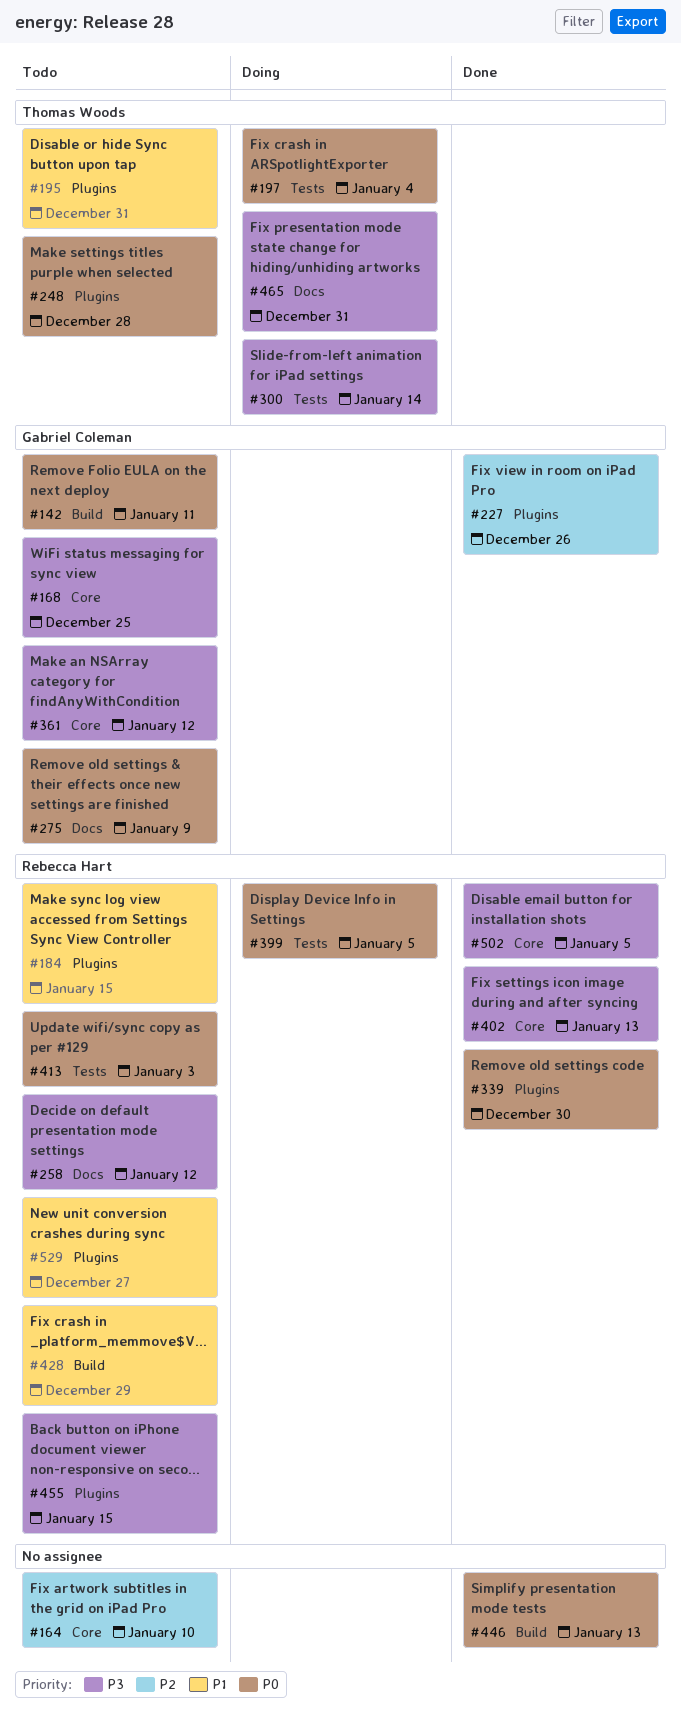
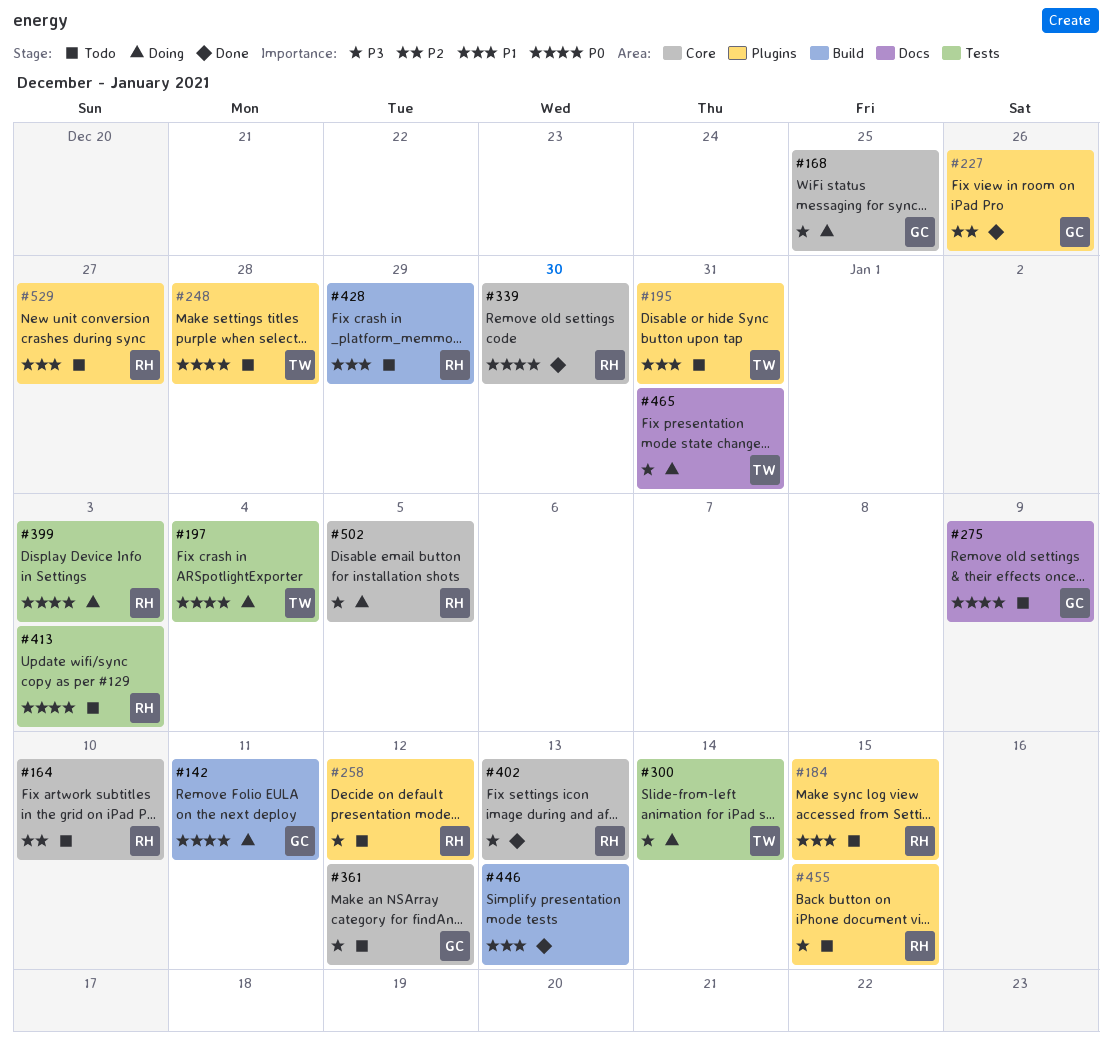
#142, status: Todo -> Doing
#164, owner: none -> Rebecca Hart
#168, status: Todo -> Doing
#258, label: Docs -> Plugins
#339, label: Plugins -> Core
#399, due: Jan 5 -> Jan 3
#446, priority: P0 -> P1
#502, status: Done -> Doing

